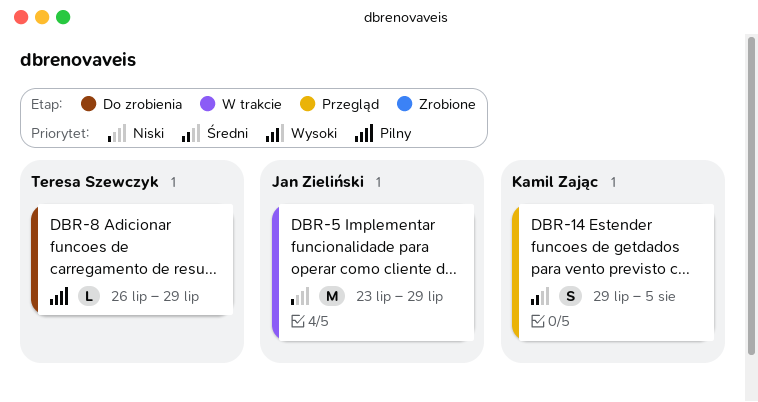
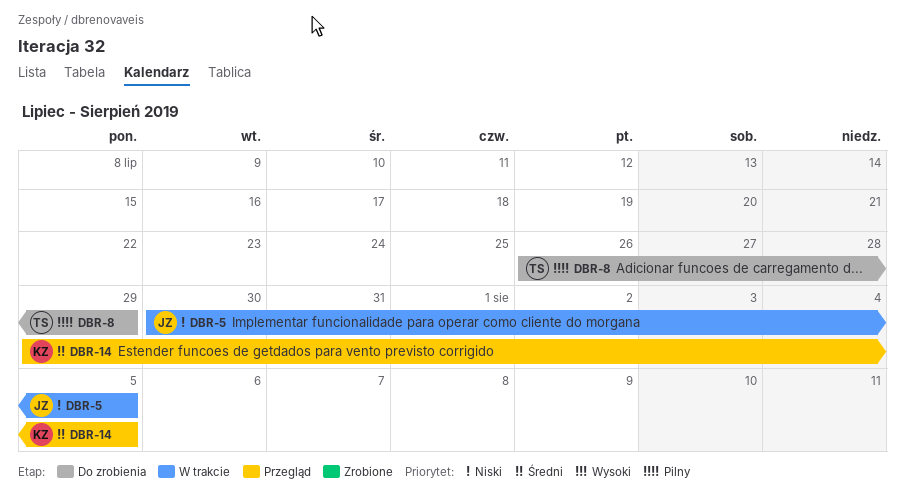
DBR-5, start: Jul 23 -> Jul 30
DBR-5, due: Jul 29 -> Aug 5

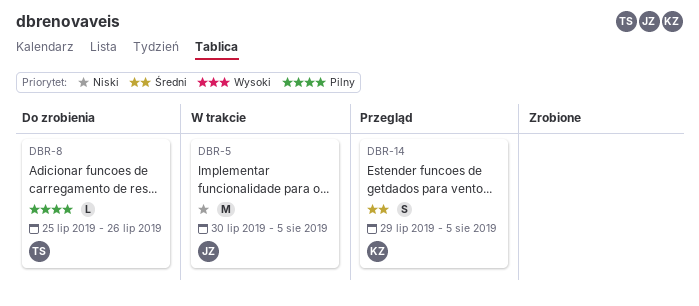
DBR-8, start: Jul 26 -> Jul 25
DBR-8, due: Jul 29 -> Jul 26

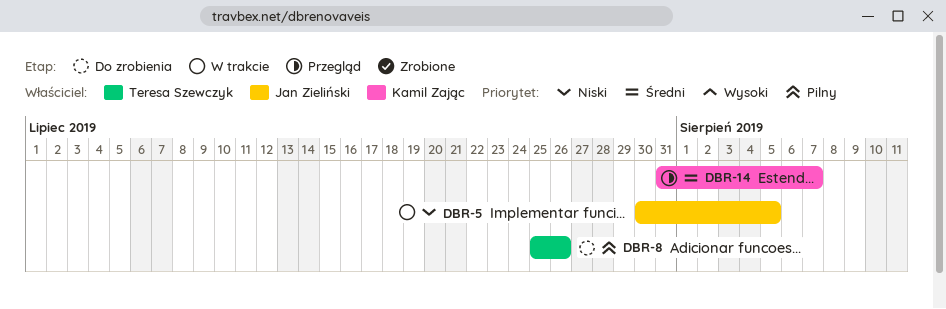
DBR-14, start: Jul 29 -> Jul 31
DBR-14, due: Aug 5 -> Aug 7

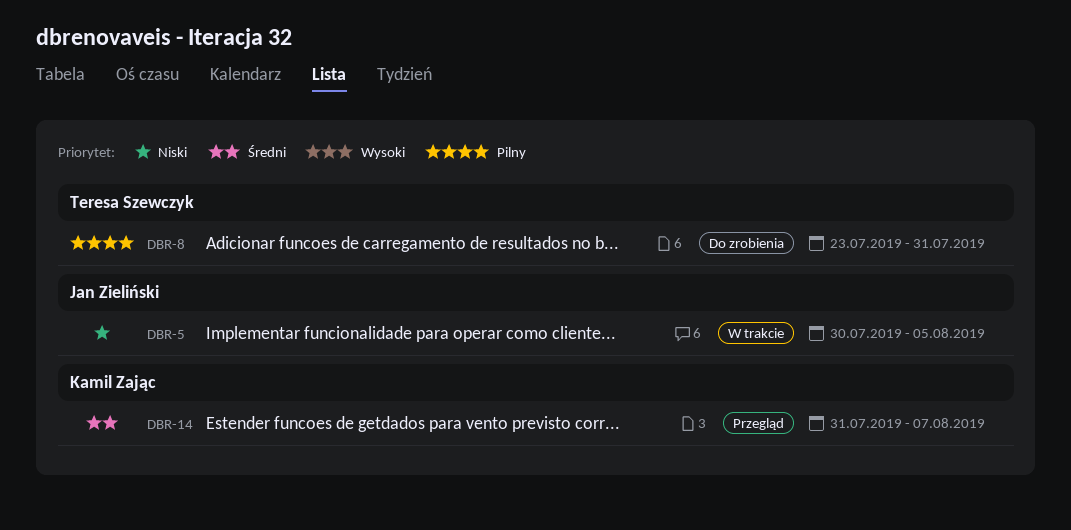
DBR-8, start: Jul 25 -> Jul 23
DBR-8, due: Jul 26 -> Jul 31

